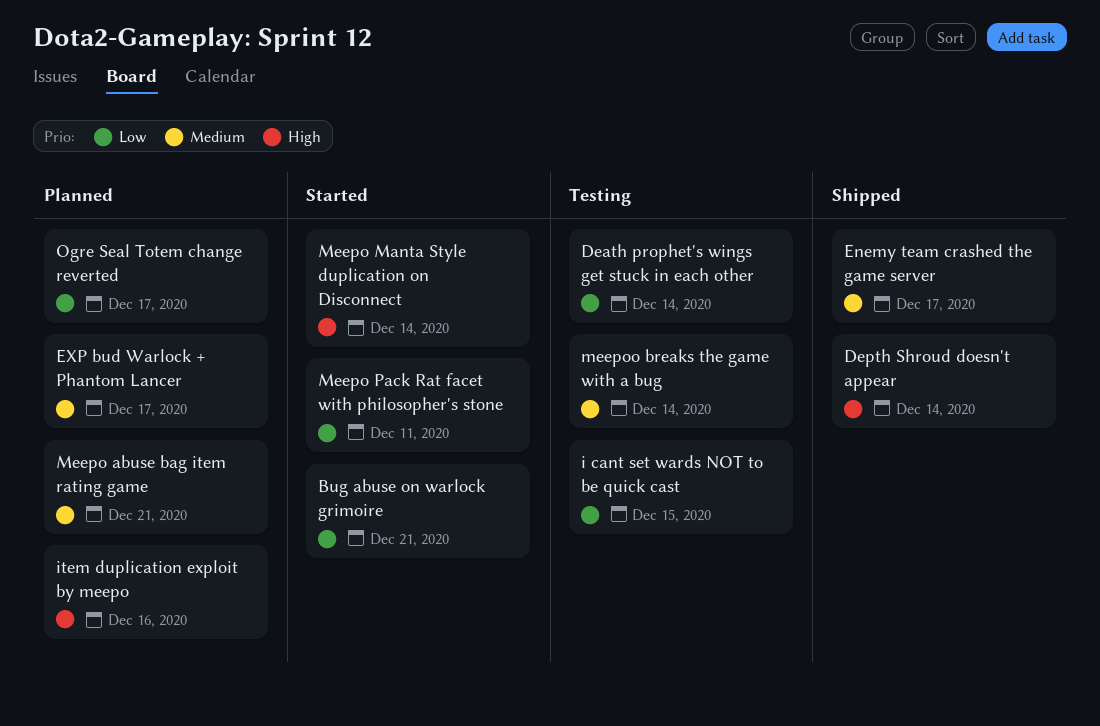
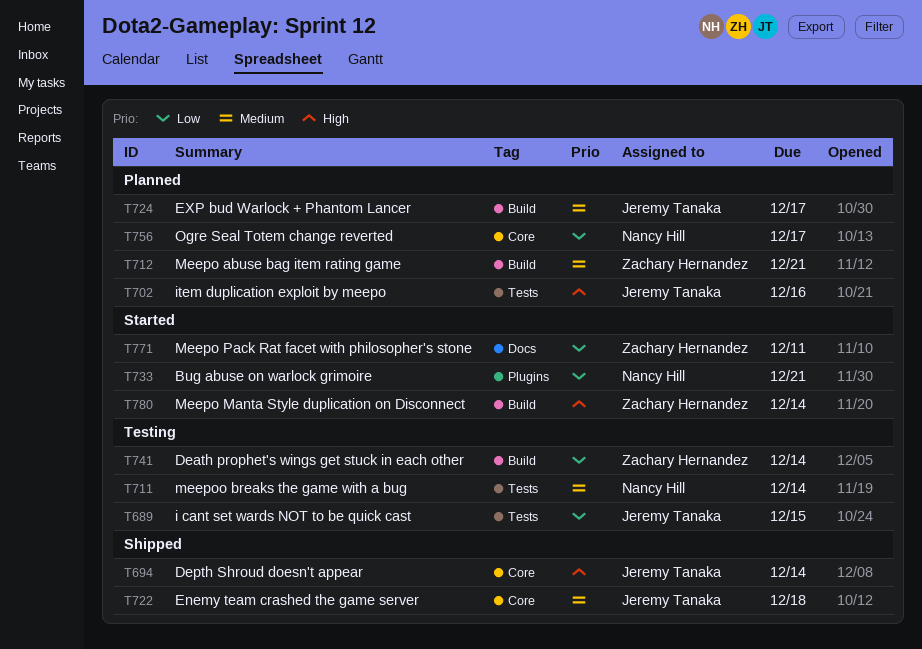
Enemy team crashed the game server, due: Dec 17 -> Dec 18

